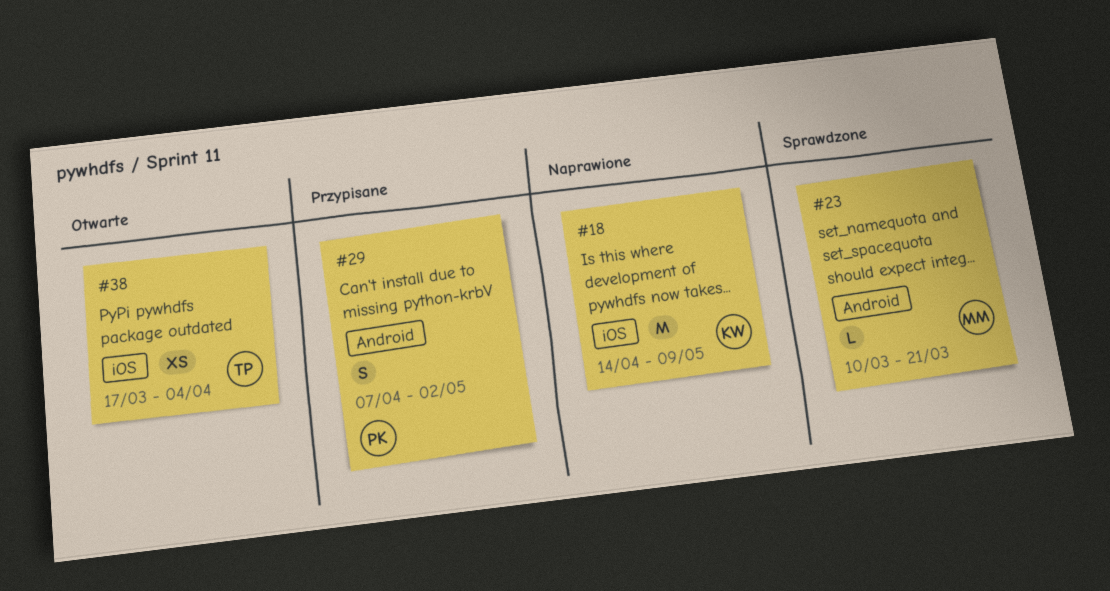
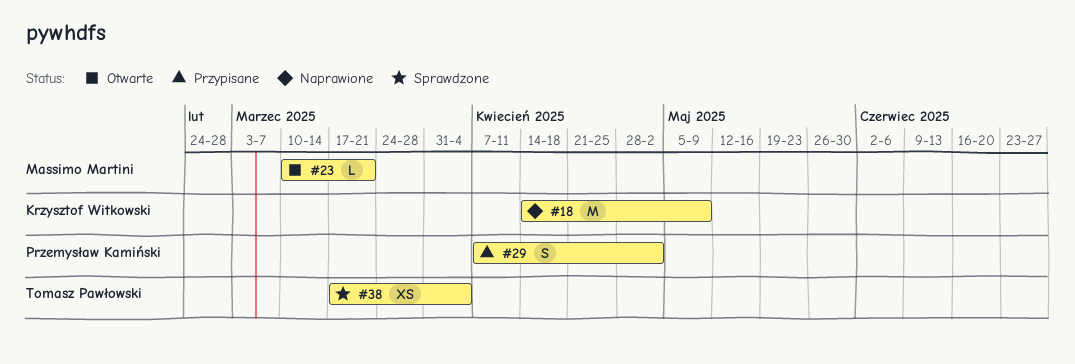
#23, status: Sprawdzone -> Otwarte
#38, status: Otwarte -> Sprawdzone

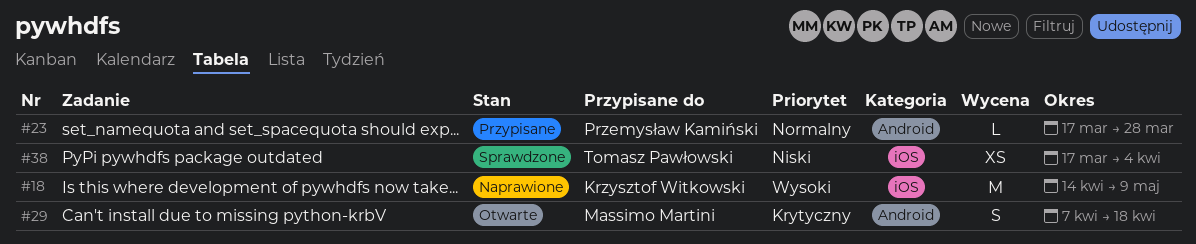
#23, status: Otwarte -> Przypisane
#23, owner: Massimo Martini -> Przemysław Kamiński
#23, start: Mar 10 -> Mar 17
#23, due: Mar 21 -> Mar 28
#29, status: Przypisane -> Otwarte
#29, owner: Przemysław Kamiński -> Massimo Martini
#29, due: May 2 -> Apr 18

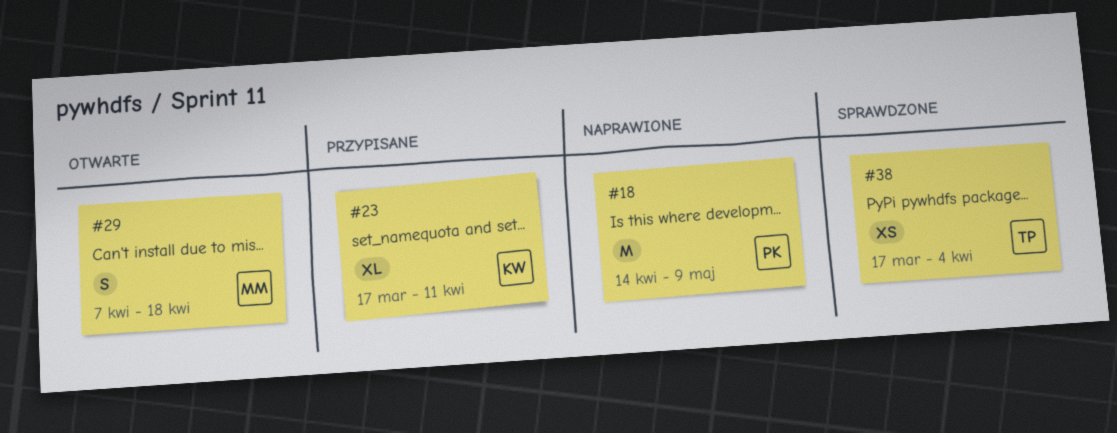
#18, owner: Krzysztof Witkowski -> Przemysław Kamiński
#23, owner: Przemysław Kamiński -> Krzysztof Witkowski
#23, estimate: L -> XL
#23, due: Mar 28 -> Apr 11

